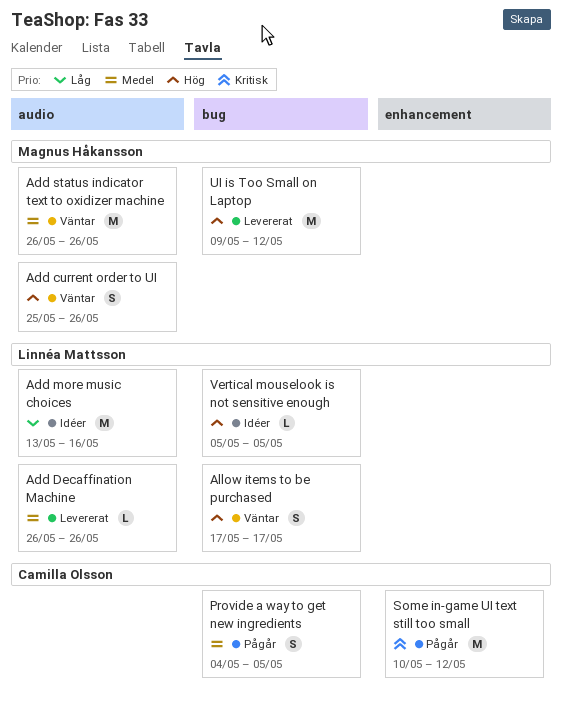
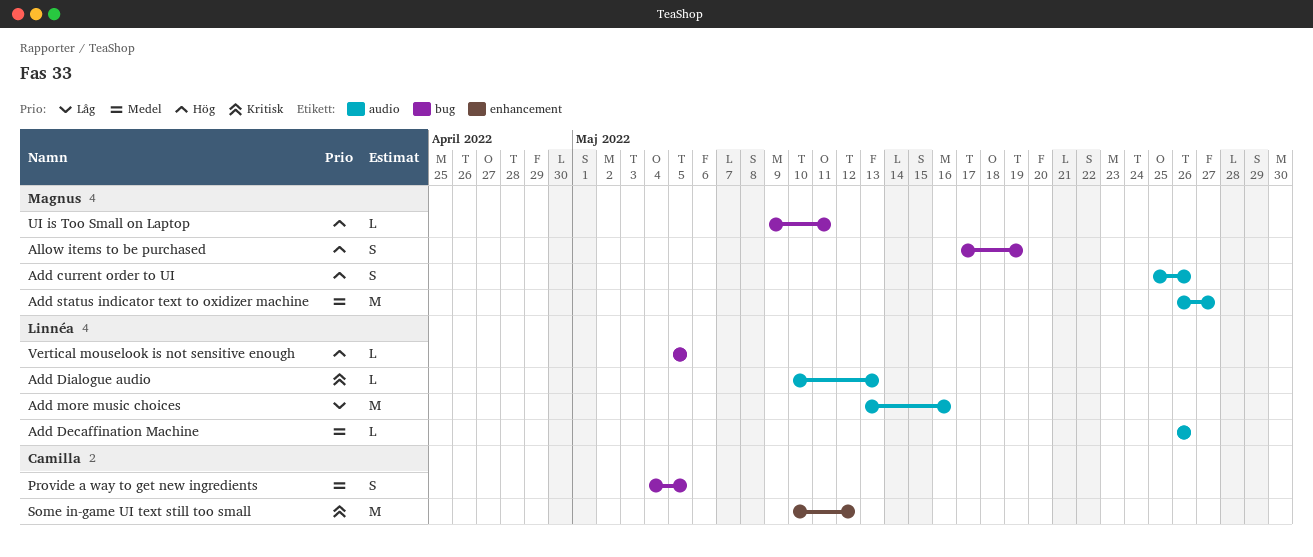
Add Dialogue audio: none -> present
Add status indicator text to oxidizer machine, due: May 26 -> May 27
Allow items to be purchased, owner: Linnéa Mattsson -> Magnus Håkansson
Allow items to be purchased, due: May 17 -> May 19
UI is Too Small on Laptop, estimate: M -> L
UI is Too Small on Laptop, due: May 12 -> May 11

